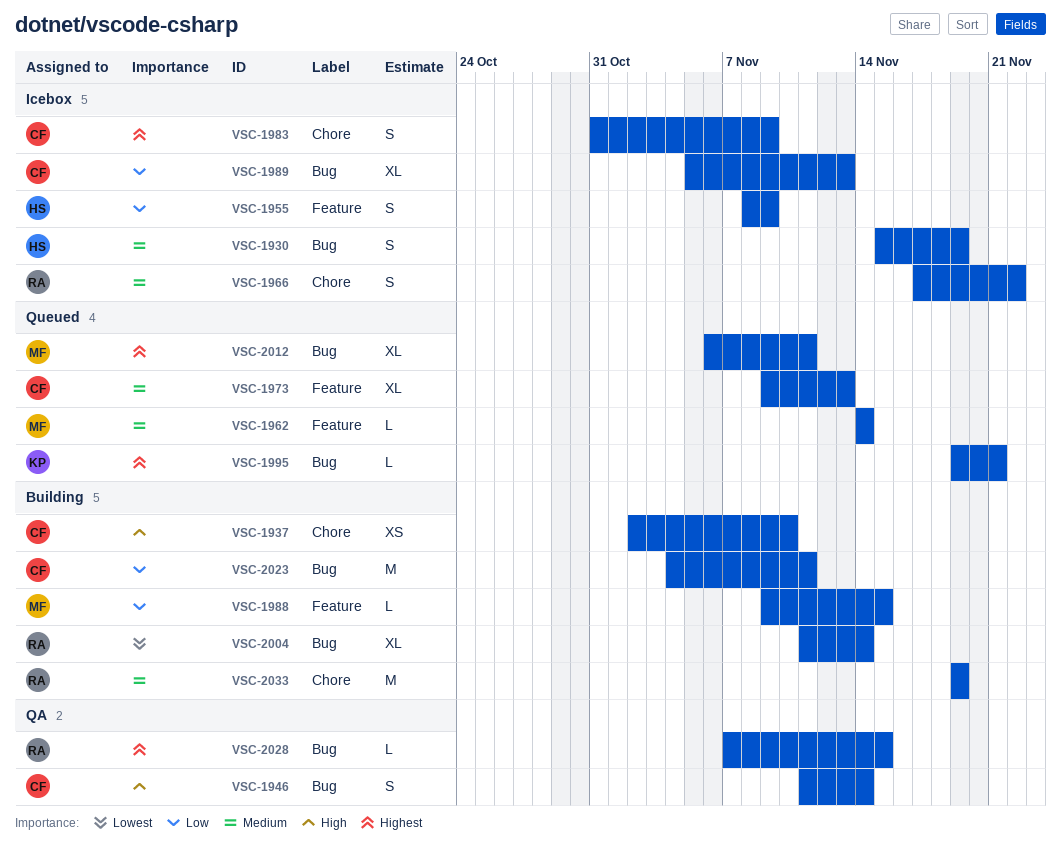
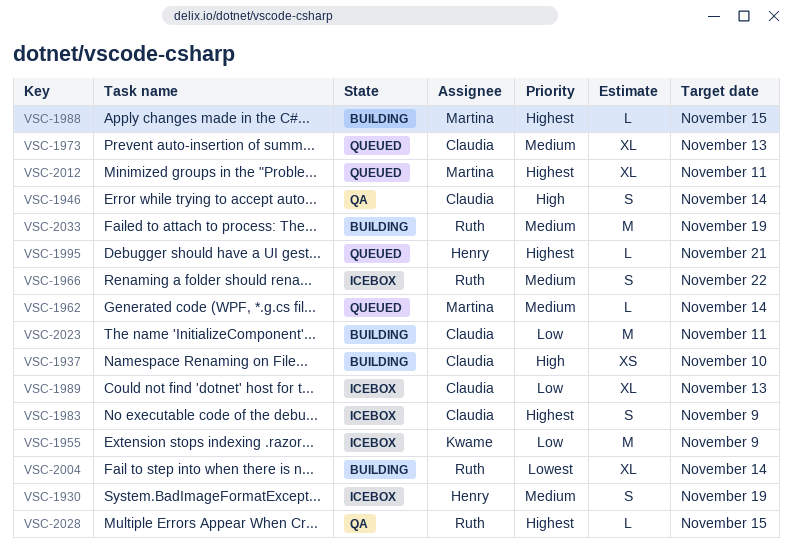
VSC-1955, owner: Henry -> Kwame
VSC-1955, estimate: S -> M
VSC-1988, priority: Low -> Highest
VSC-1995, owner: Kwame -> Henry

